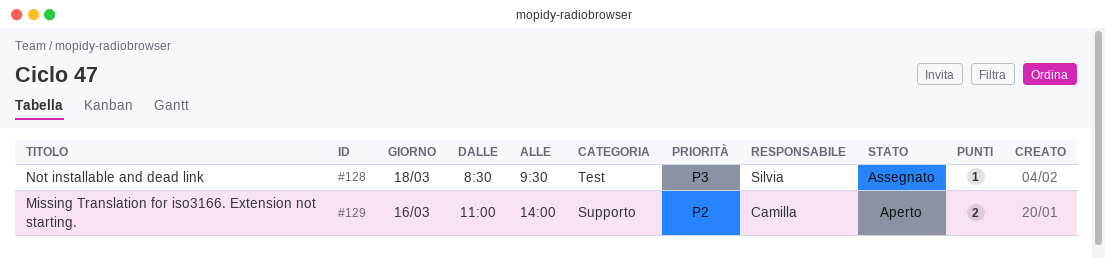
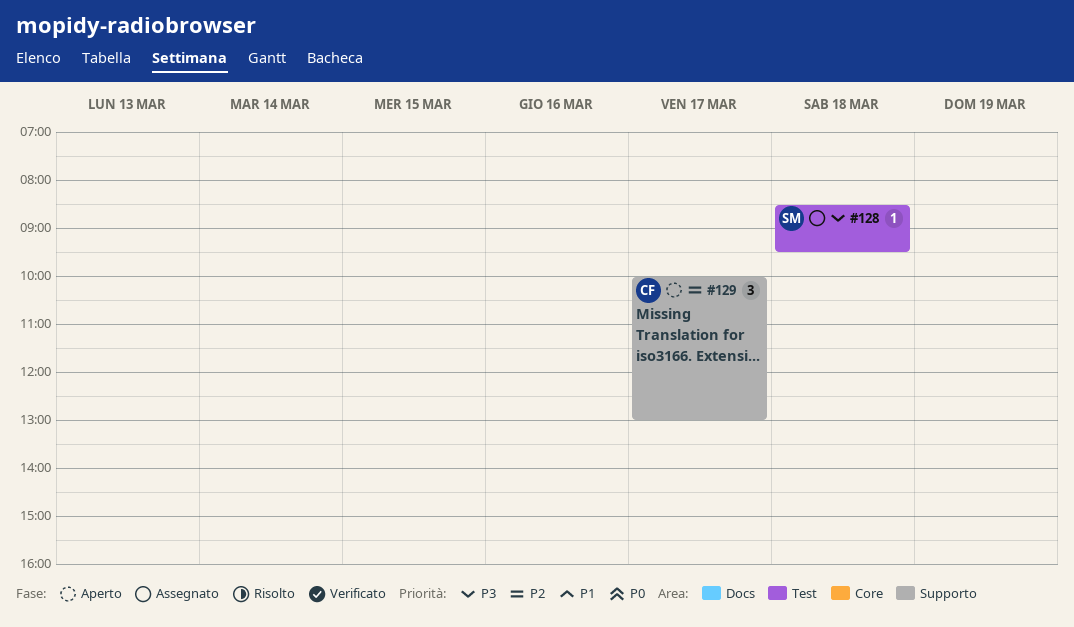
#129, estimate: 2 -> 3
#129, day: Mar 16 -> Mar 17
#129, begins: 11:00 -> 10:00
#129, ends: 14:00 -> 13:00

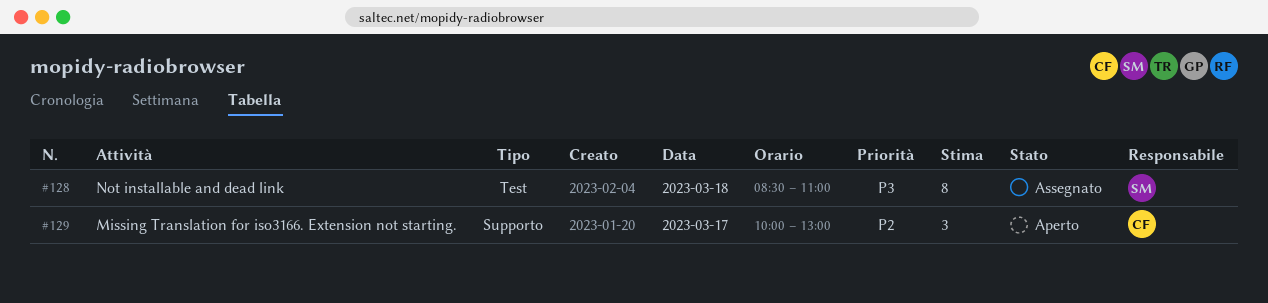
#128, estimate: 1 -> 8
#128, ends: 09:30 -> 11:00

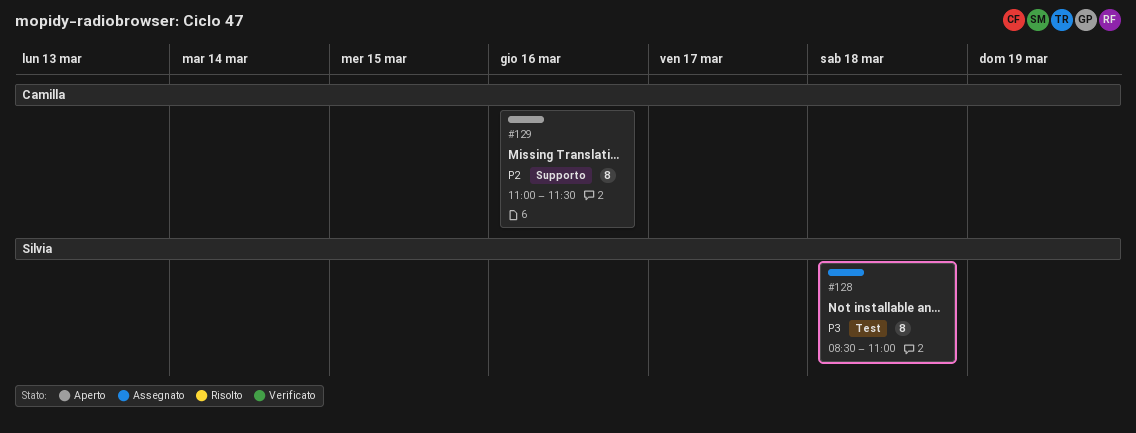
#129, estimate: 3 -> 8
#129, day: Mar 17 -> Mar 16
#129, begins: 10:00 -> 11:00
#129, ends: 13:00 -> 11:30

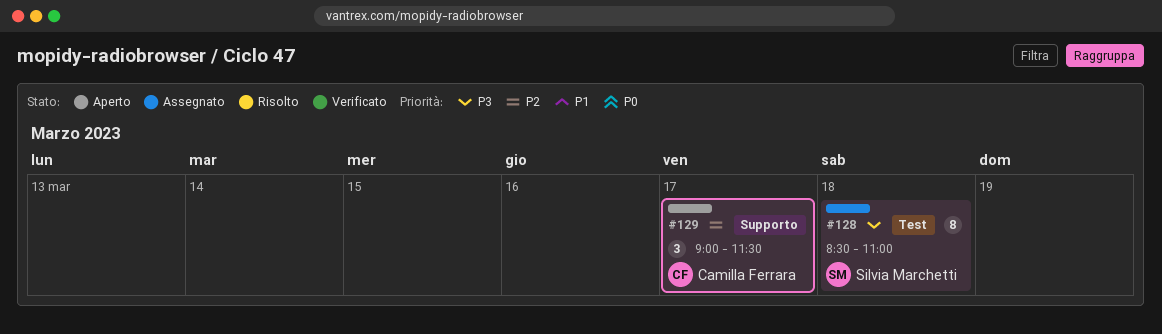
#129, estimate: 8 -> 3
#129, day: Mar 16 -> Mar 17
#129, begins: 11:00 -> 09:00

